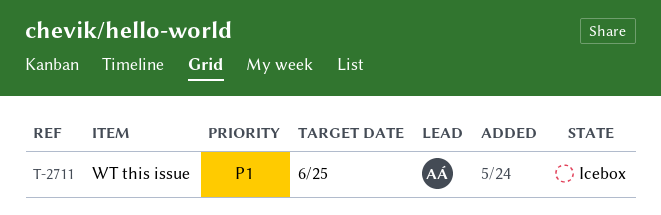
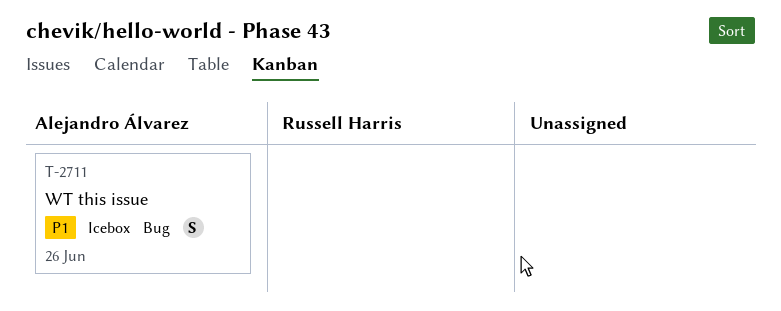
T-2711, due: Jun 25 -> Jun 26

